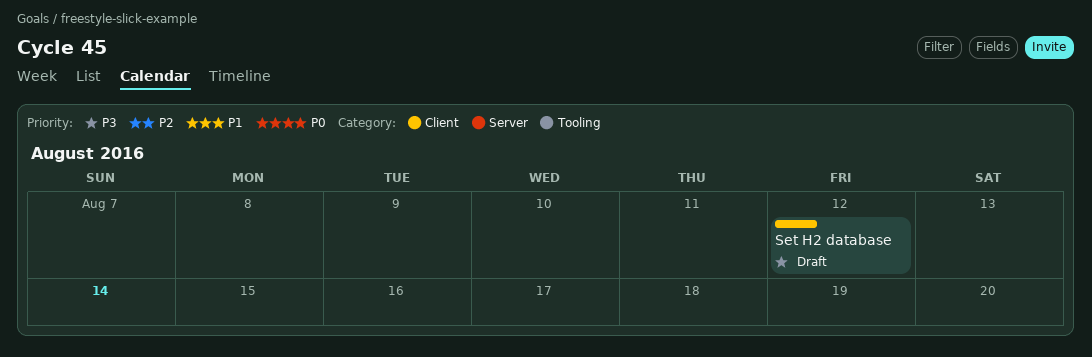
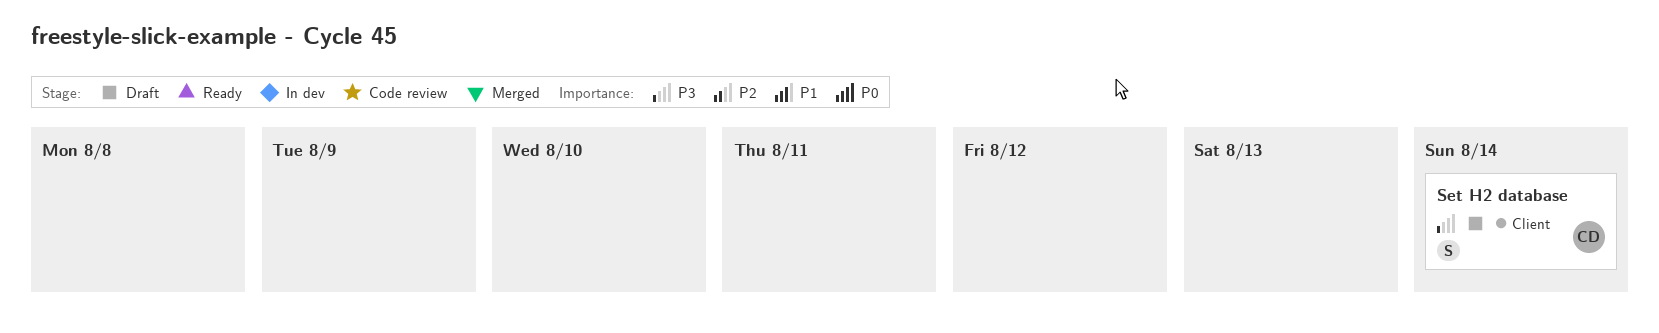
Set H2 database, due: Aug 12 -> Aug 14

